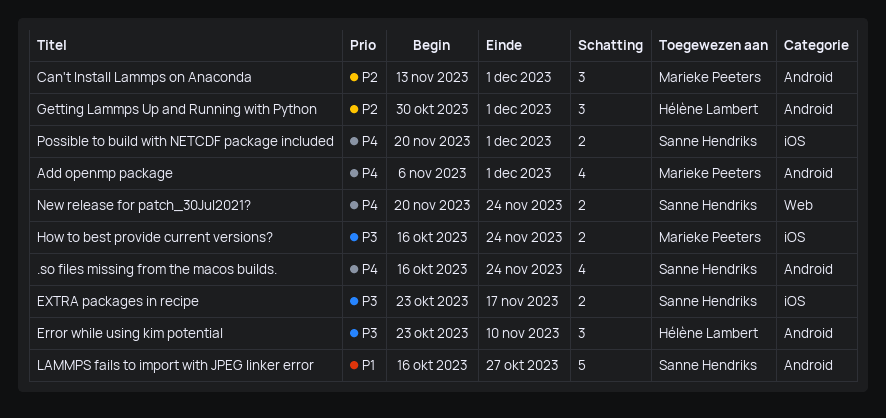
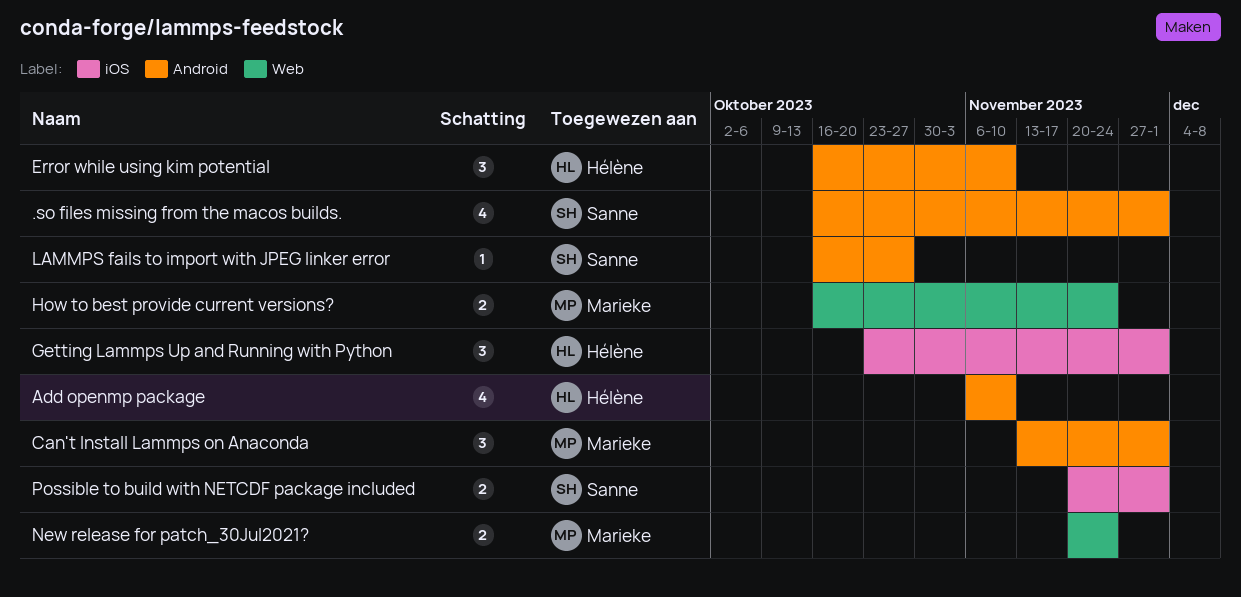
.so files missing from the macos builds., due: Nov 24 -> Dec 1
Add openmp package, owner: Marieke Peeters -> Hélène Lambert
Add openmp package, due: Dec 1 -> Nov 10
Error while using kim potential, start: Oct 23 -> Oct 16
EXTRA packages in recipe: present -> none
Getting Lammps Up and Running with Python, label: Android -> iOS
Getting Lammps Up and Running with Python, start: Oct 30 -> Oct 23
How to best provide current versions?, label: iOS -> Web
LAMMPS fails to import with JPEG linker error, estimate: 5 -> 1
New release for patch_30Jul2021?, owner: Sanne Hendriks -> Marieke Peeters

